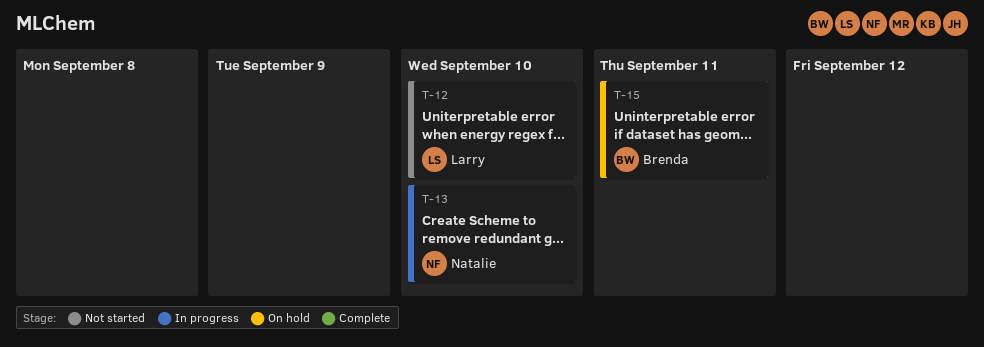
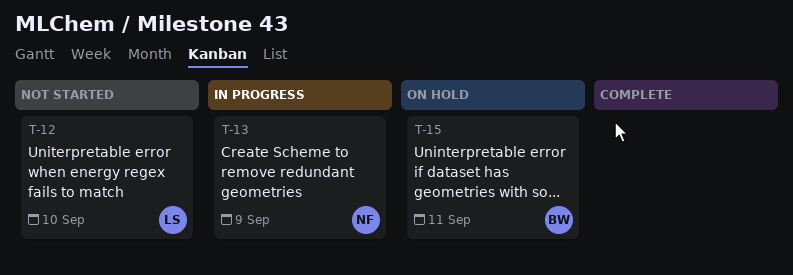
T-13, due: Sep 10 -> Sep 9

